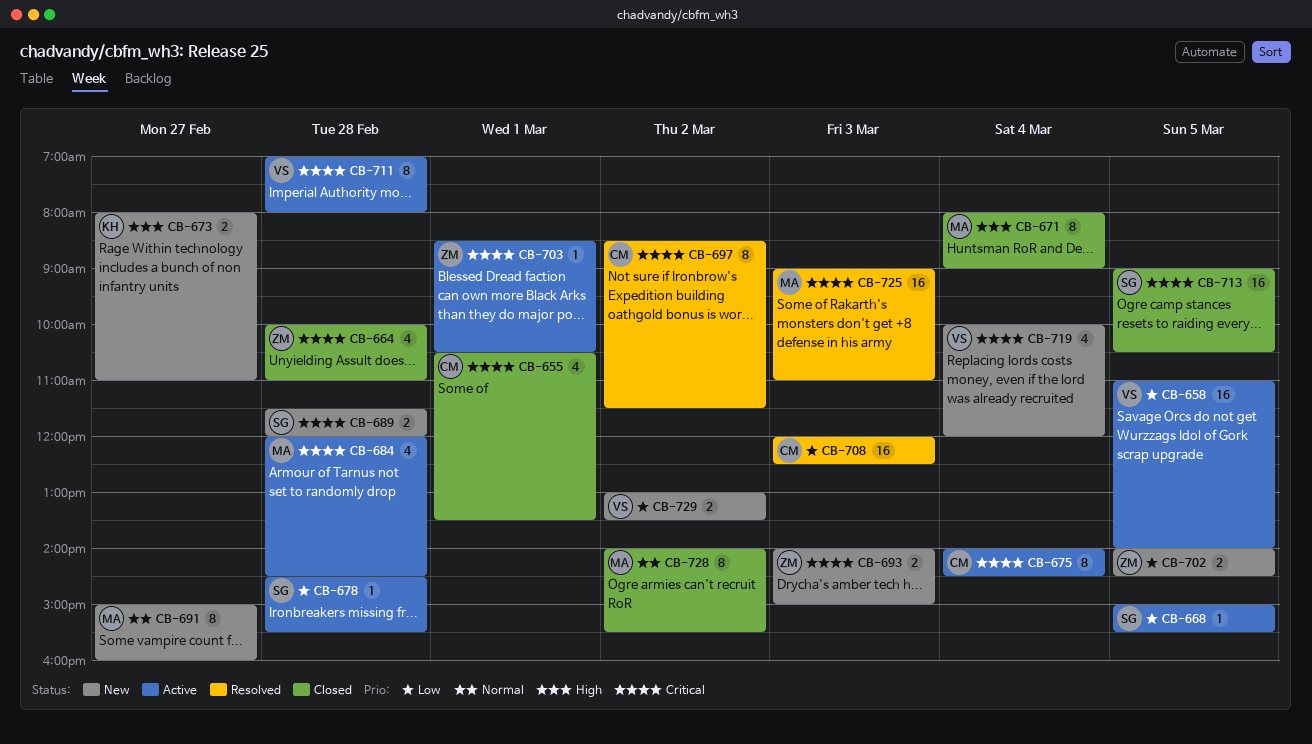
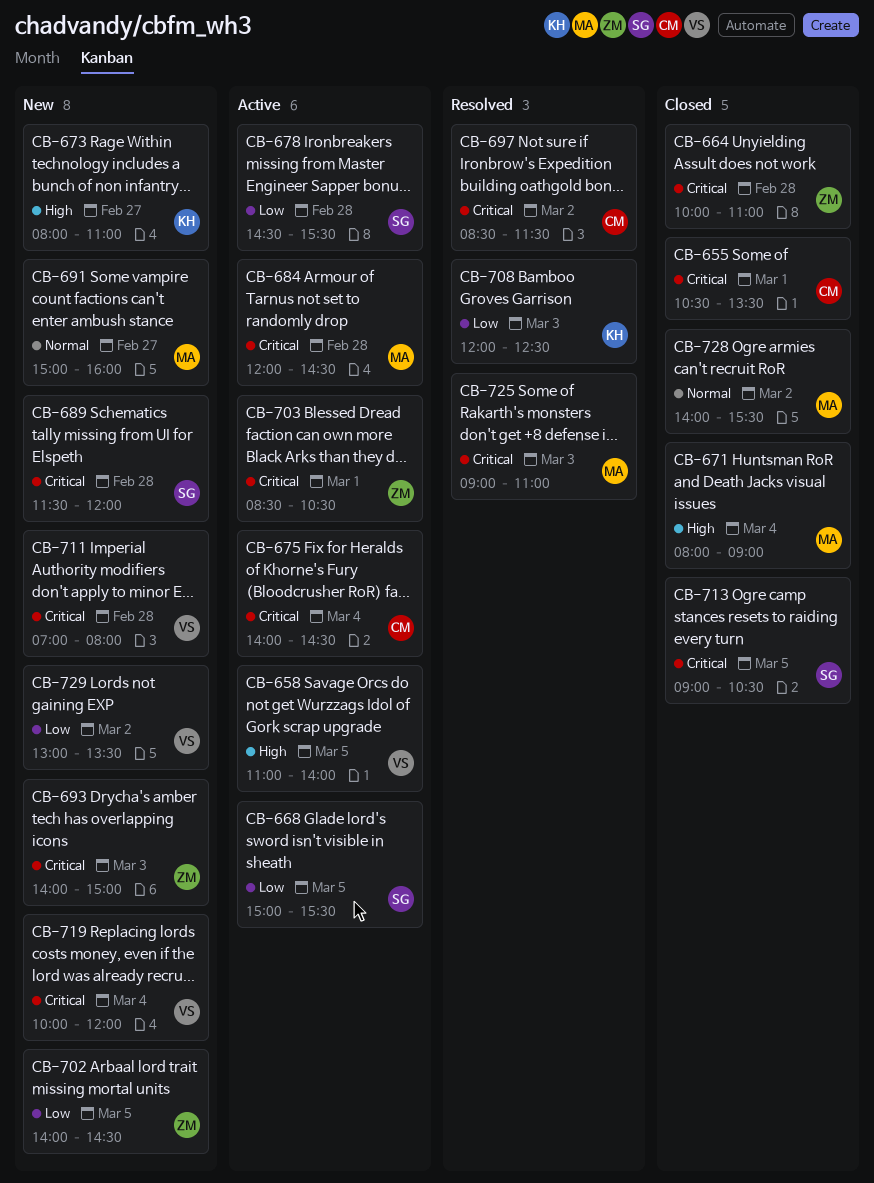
CB-658, priority: Low -> High
CB-708, owner: CM -> KH
CB-711, status: Active -> New

